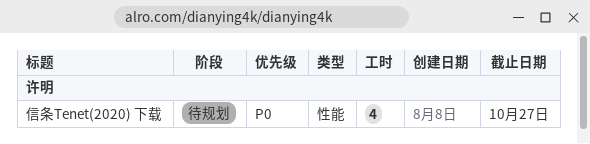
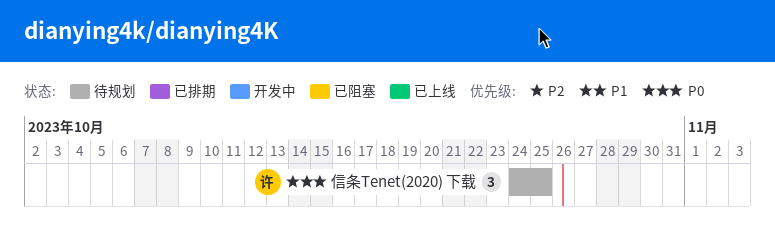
信条Tenet(2020) 下载, estimate: 4 -> 3
信条Tenet(2020) 下载, due: Oct 27 -> Oct 25

